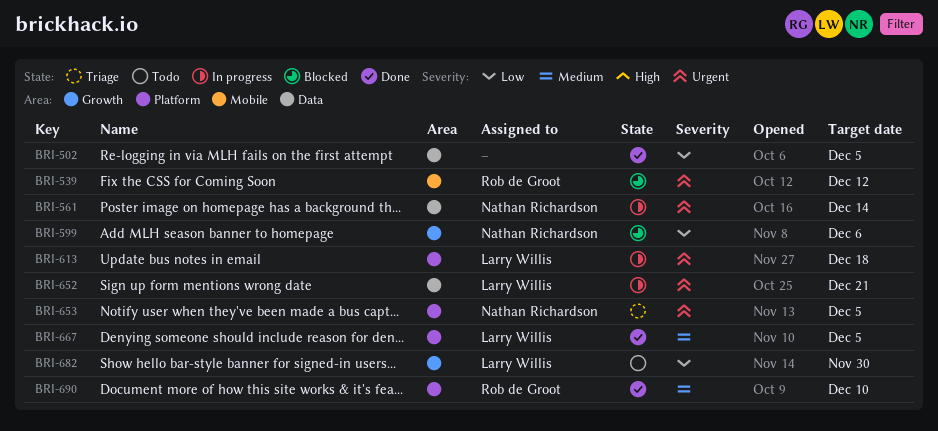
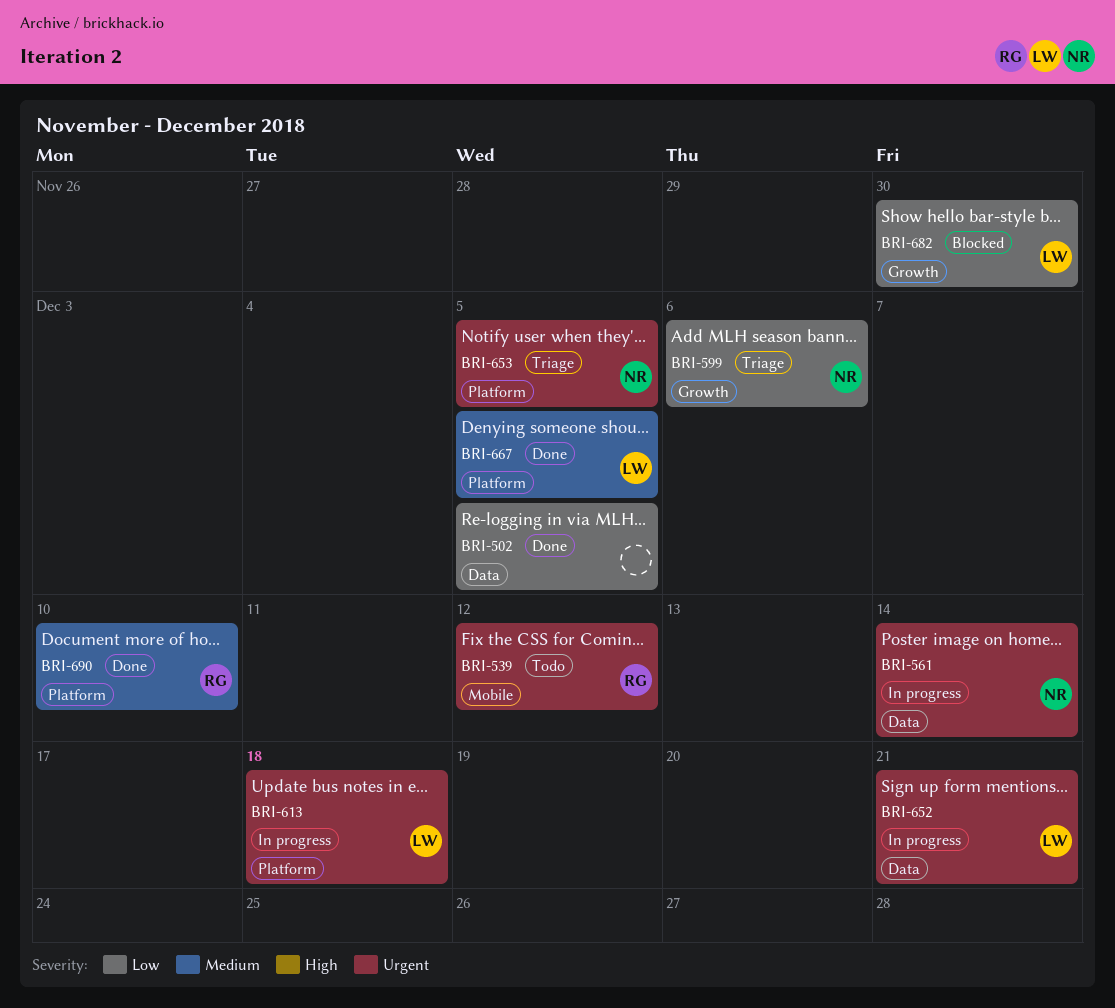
BRI-539, status: Blocked -> Todo
BRI-599, status: Blocked -> Triage
BRI-682, status: Todo -> Blocked

